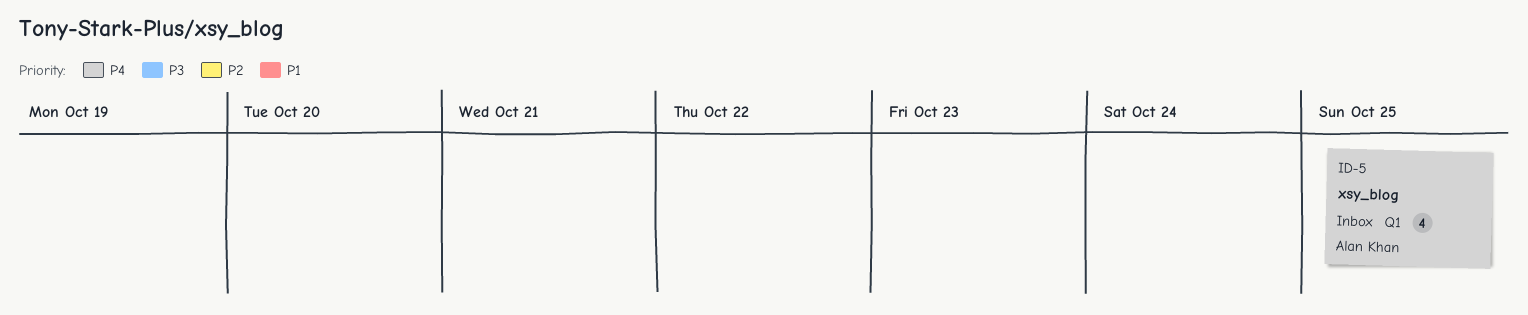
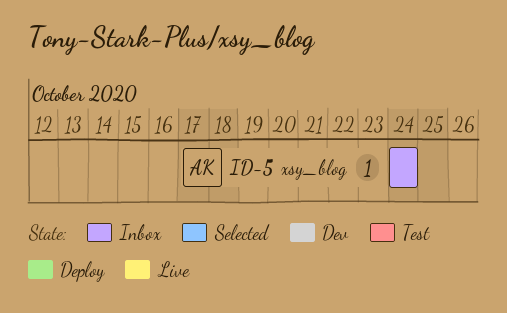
ID-5, estimate: 4 -> 1
ID-5, due: Oct 25 -> Oct 24

